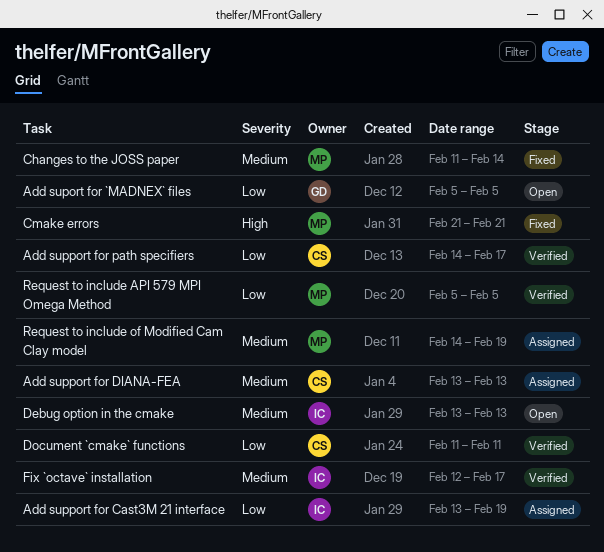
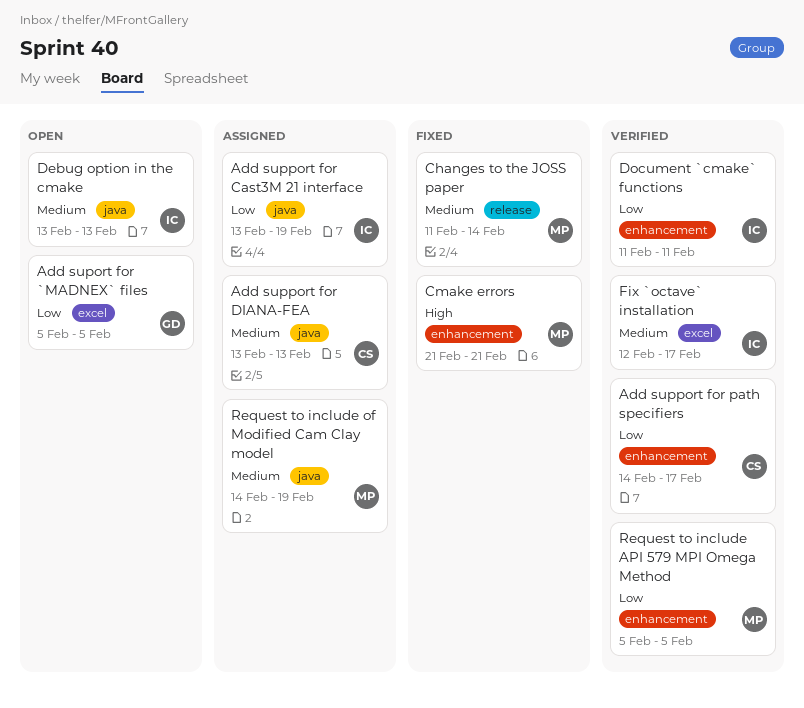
Document `cmake` functions, owner: CS -> IC

